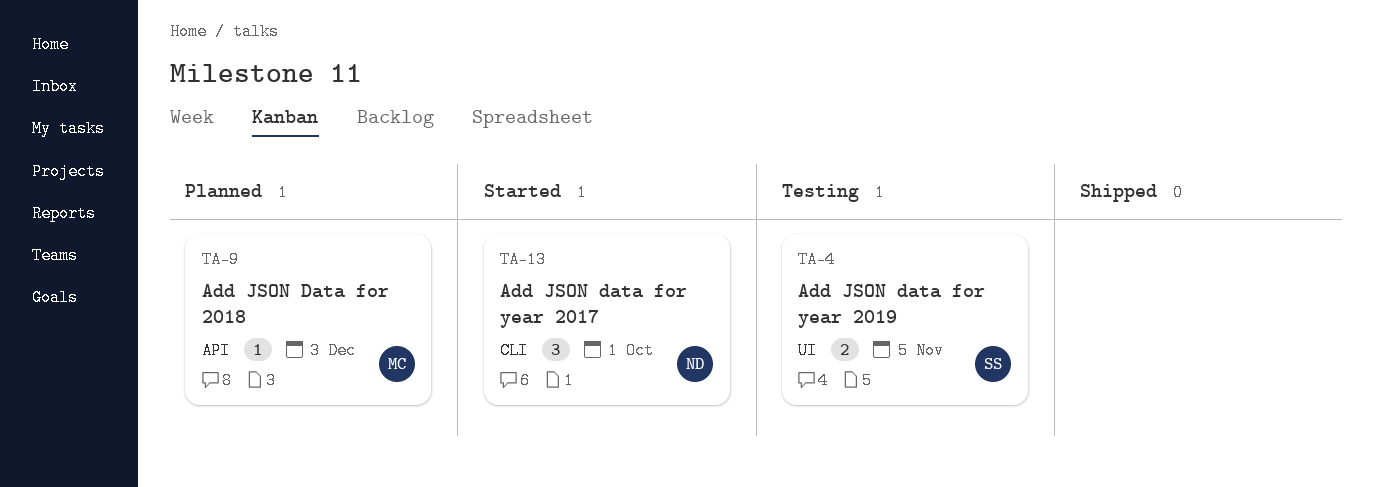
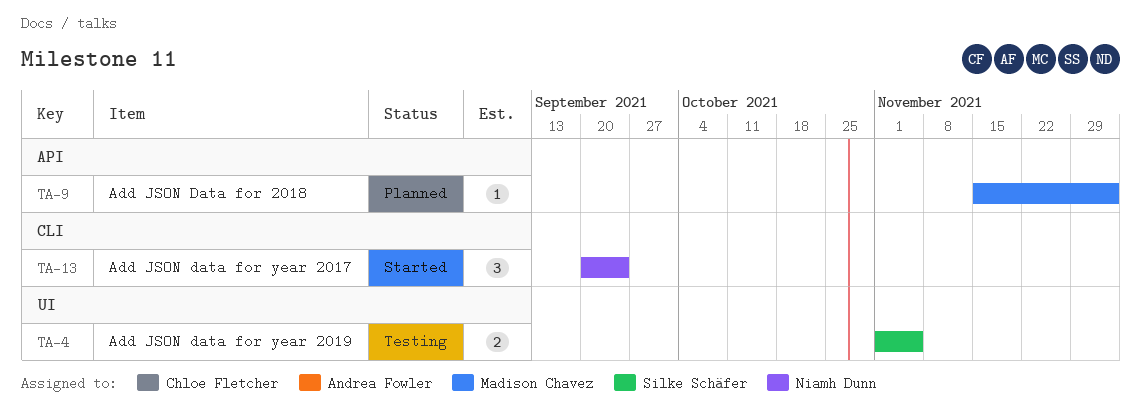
TA-13, due: Oct 1 -> Sep 24

